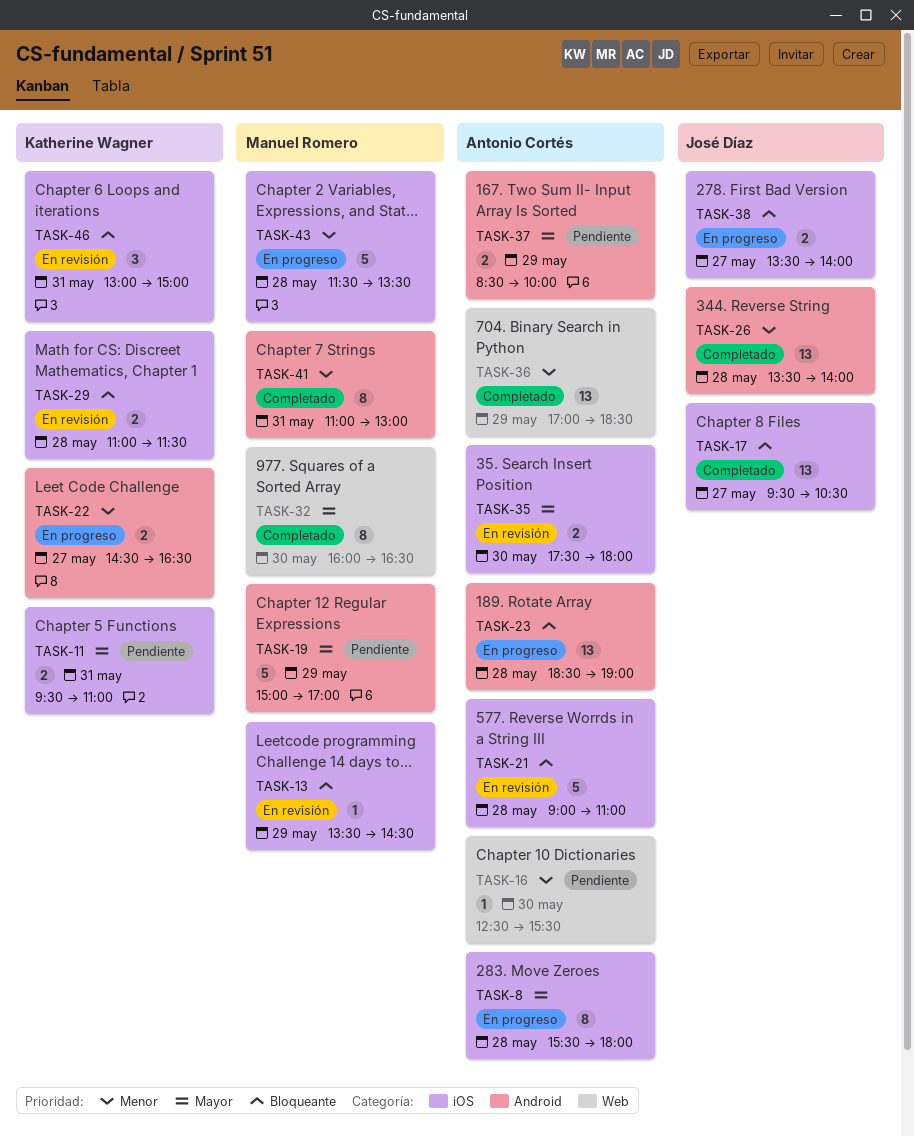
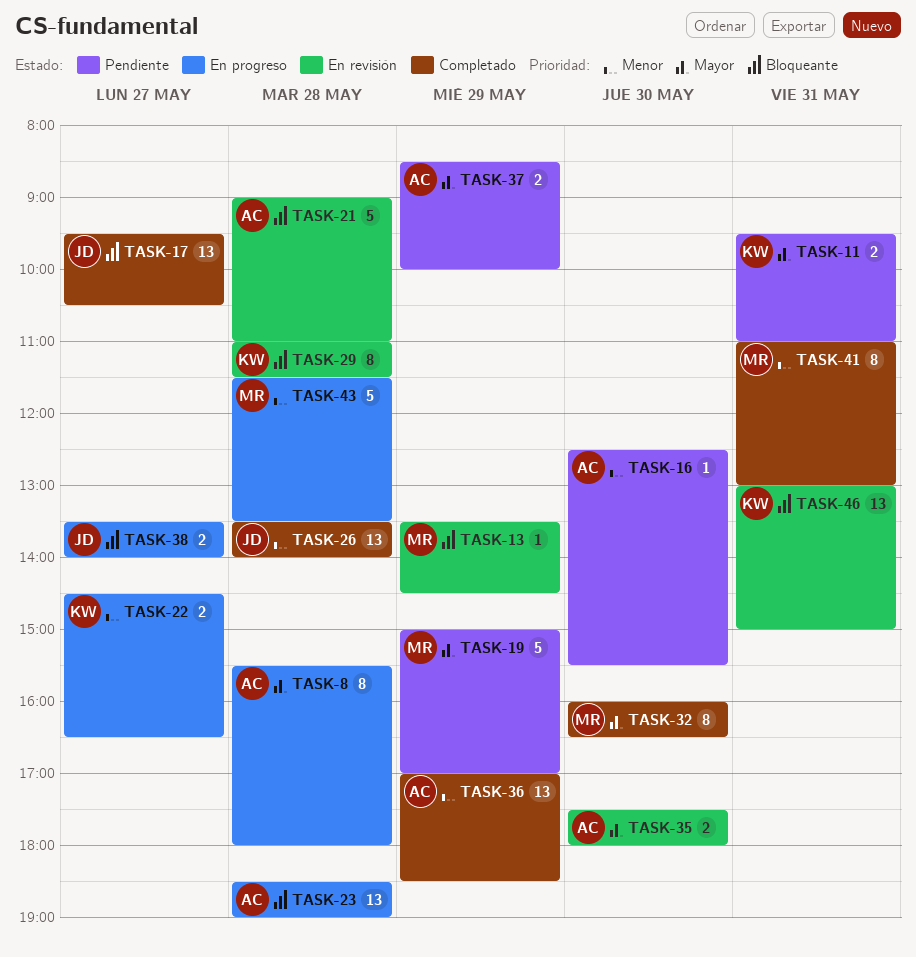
TASK-29, estimate: 2 -> 8
TASK-46, estimate: 3 -> 13

